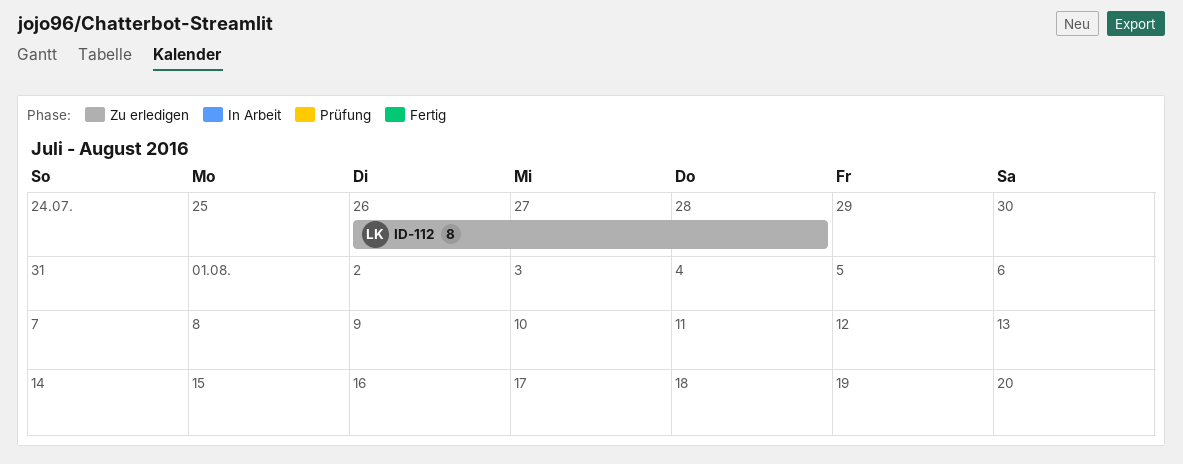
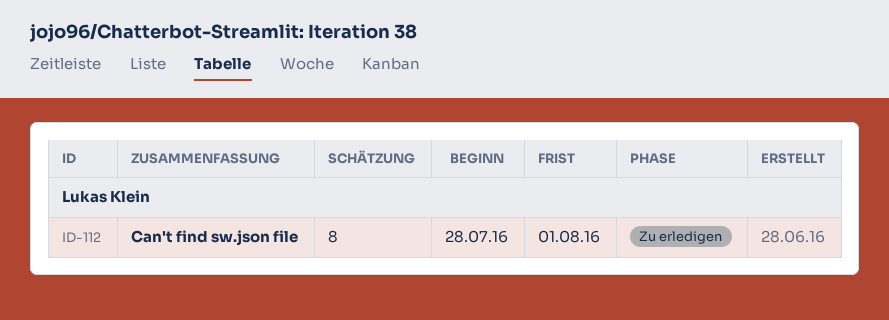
ID-112, start: Jul 26 -> Jul 28
ID-112, due: Jul 28 -> Aug 1

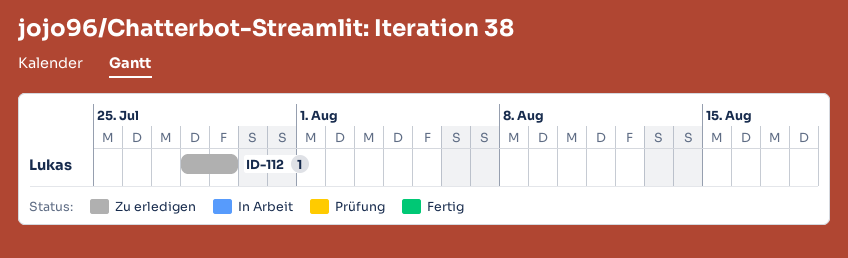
ID-112, estimate: 8 -> 1
ID-112, due: Aug 1 -> Jul 29

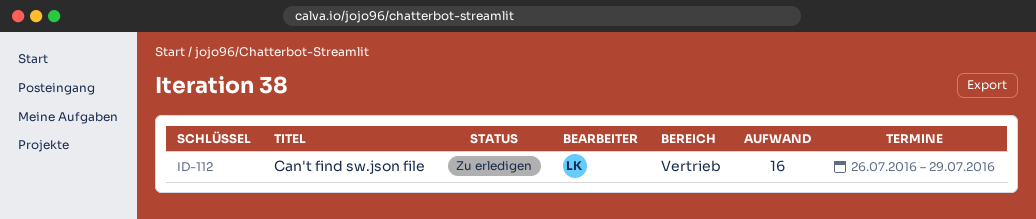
ID-112, estimate: 1 -> 16
ID-112, start: Jul 28 -> Jul 26

